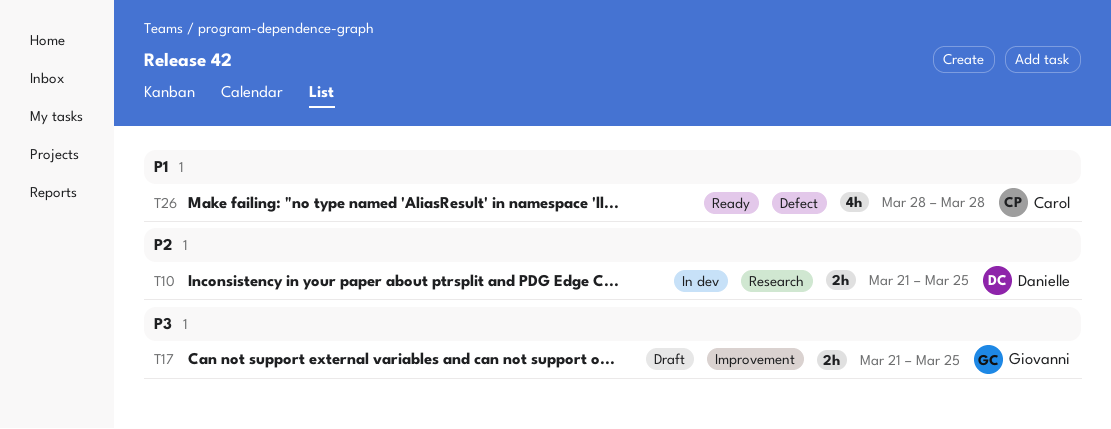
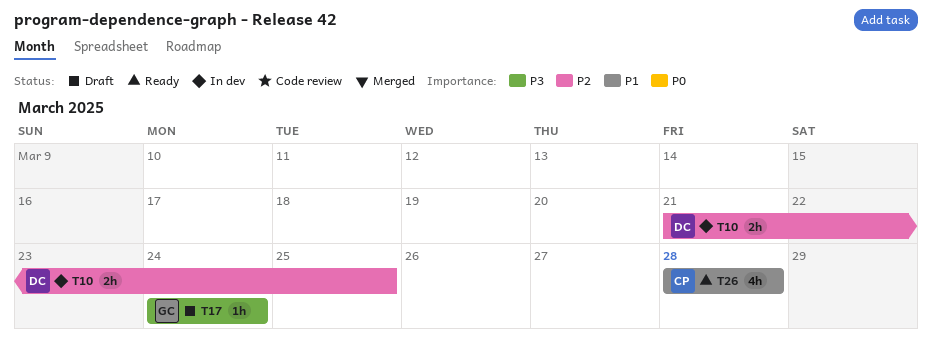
T17, estimate: 2h -> 1h
T17, start: Mar 21 -> Mar 24
T17, due: Mar 25 -> Mar 24

